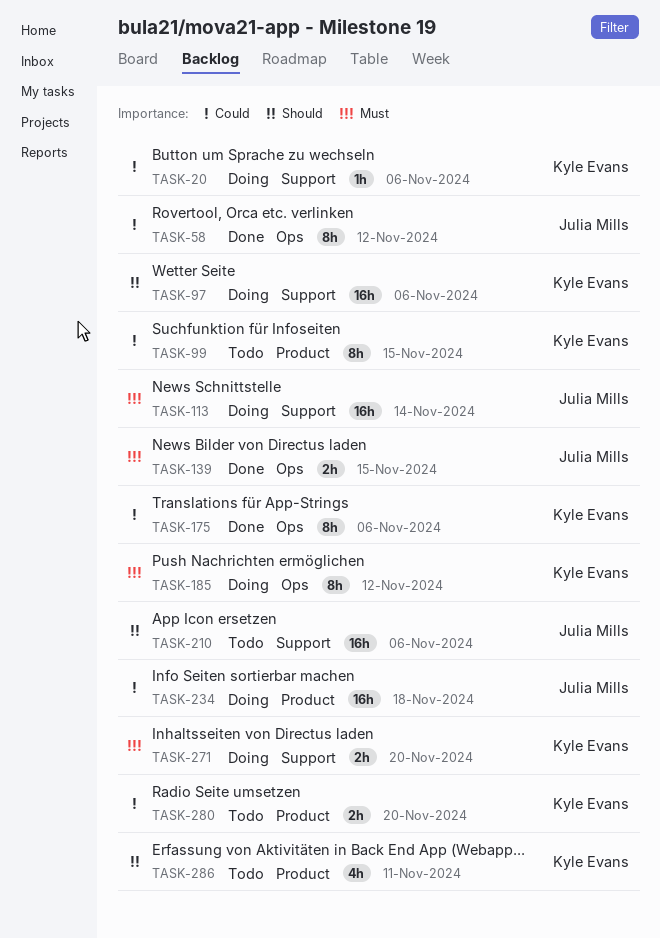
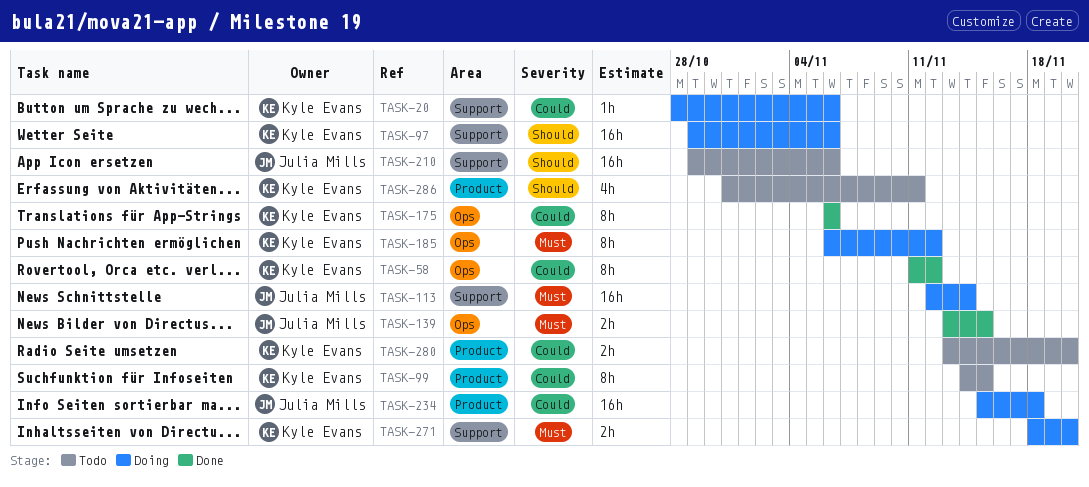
TASK-58, owner: Julia Mills -> Kyle Evans

